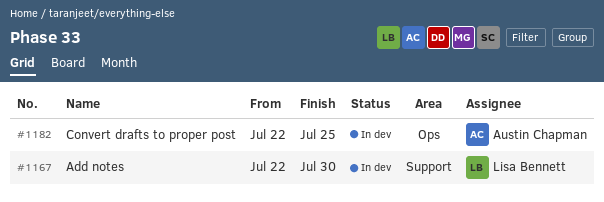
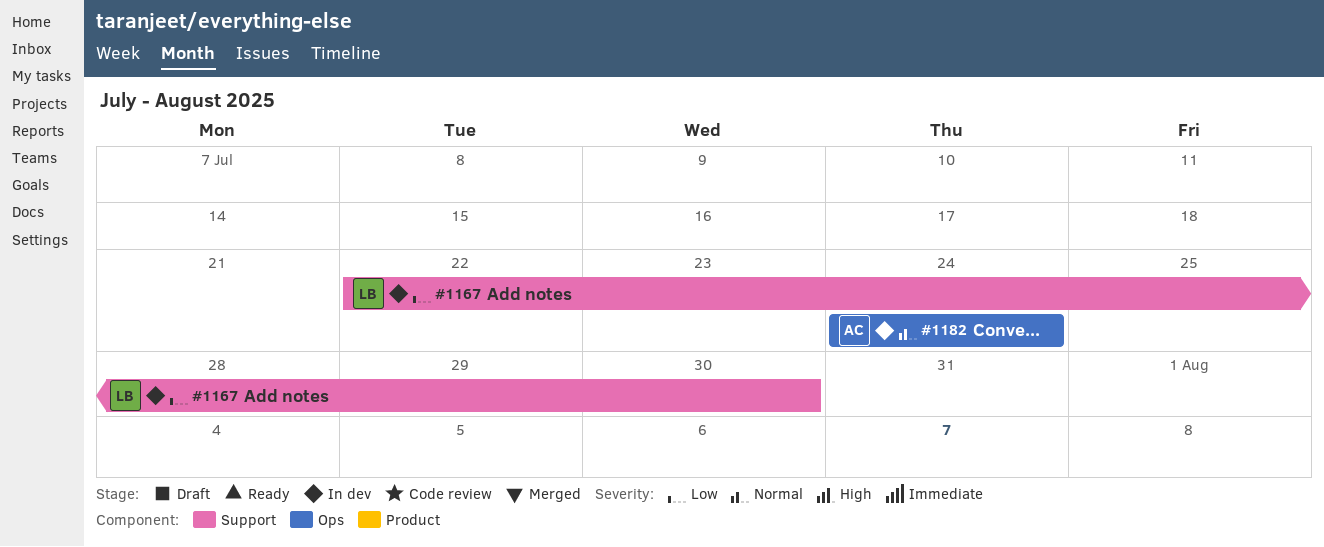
#1182, start: Jul 22 -> Jul 24
#1182, due: Jul 25 -> Jul 24

